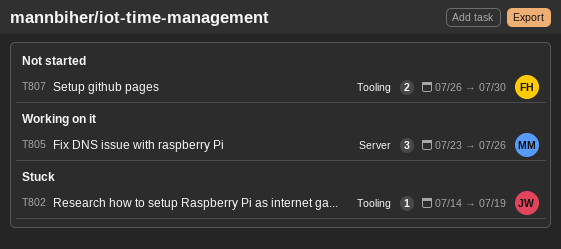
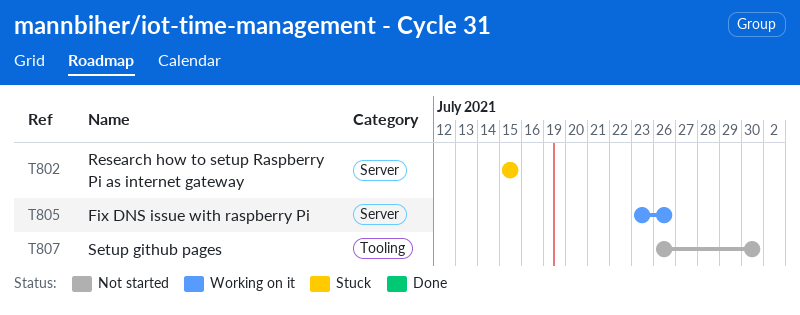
T802, label: Tooling -> Server
T802, start: Jul 14 -> Jul 15
T802, due: Jul 19 -> Jul 15

